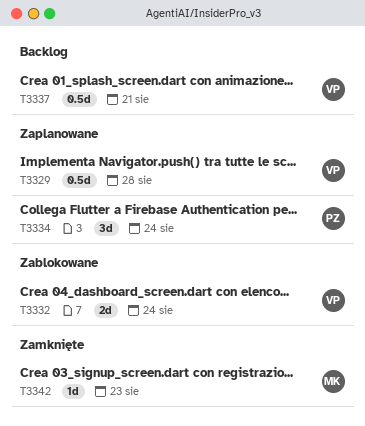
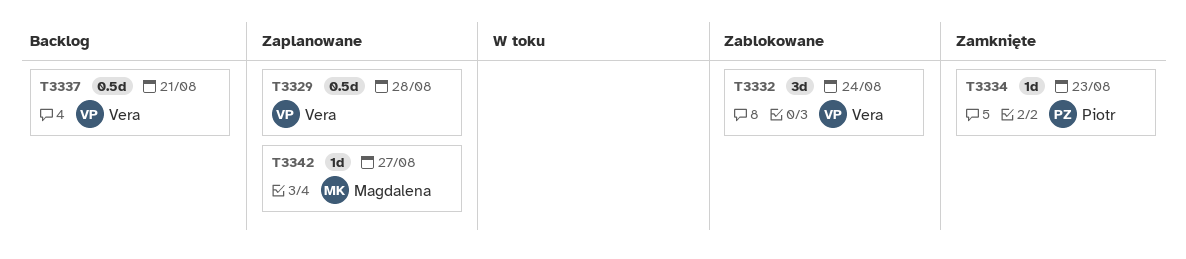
T3332, estimate: 2d -> 3d
T3334, status: Zaplanowane -> Zamknięte
T3334, estimate: 3d -> 1d
T3334, due: Aug 24 -> Aug 23
T3342, status: Zamknięte -> Zaplanowane
T3342, due: Aug 23 -> Aug 27

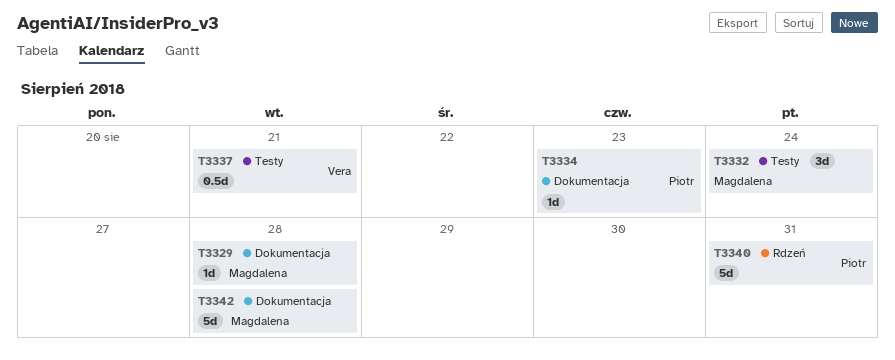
T3329, owner: Vera -> Magdalena
T3329, estimate: 0.5d -> 1d
T3332, owner: Vera -> Magdalena
T3340: none -> present
T3342, estimate: 1d -> 5d
T3342, due: Aug 27 -> Aug 28

